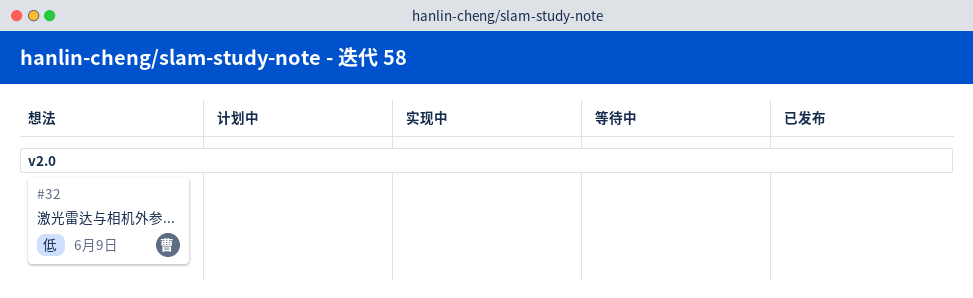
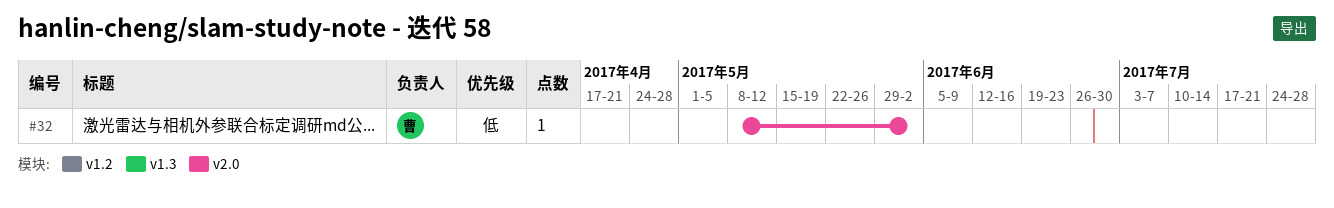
#32, due: Jun 9 -> Jun 2

